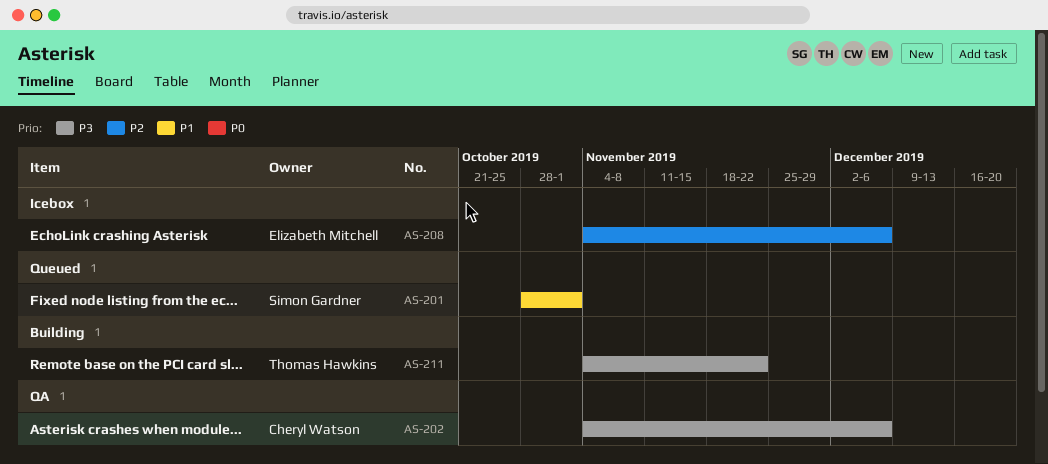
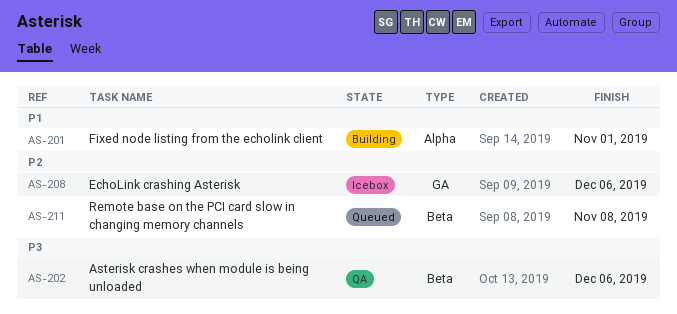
AS-201, status: Queued -> Building
AS-211, status: Building -> Queued
AS-211, priority: P3 -> P2
AS-211, due: Nov 22 -> Nov 8

